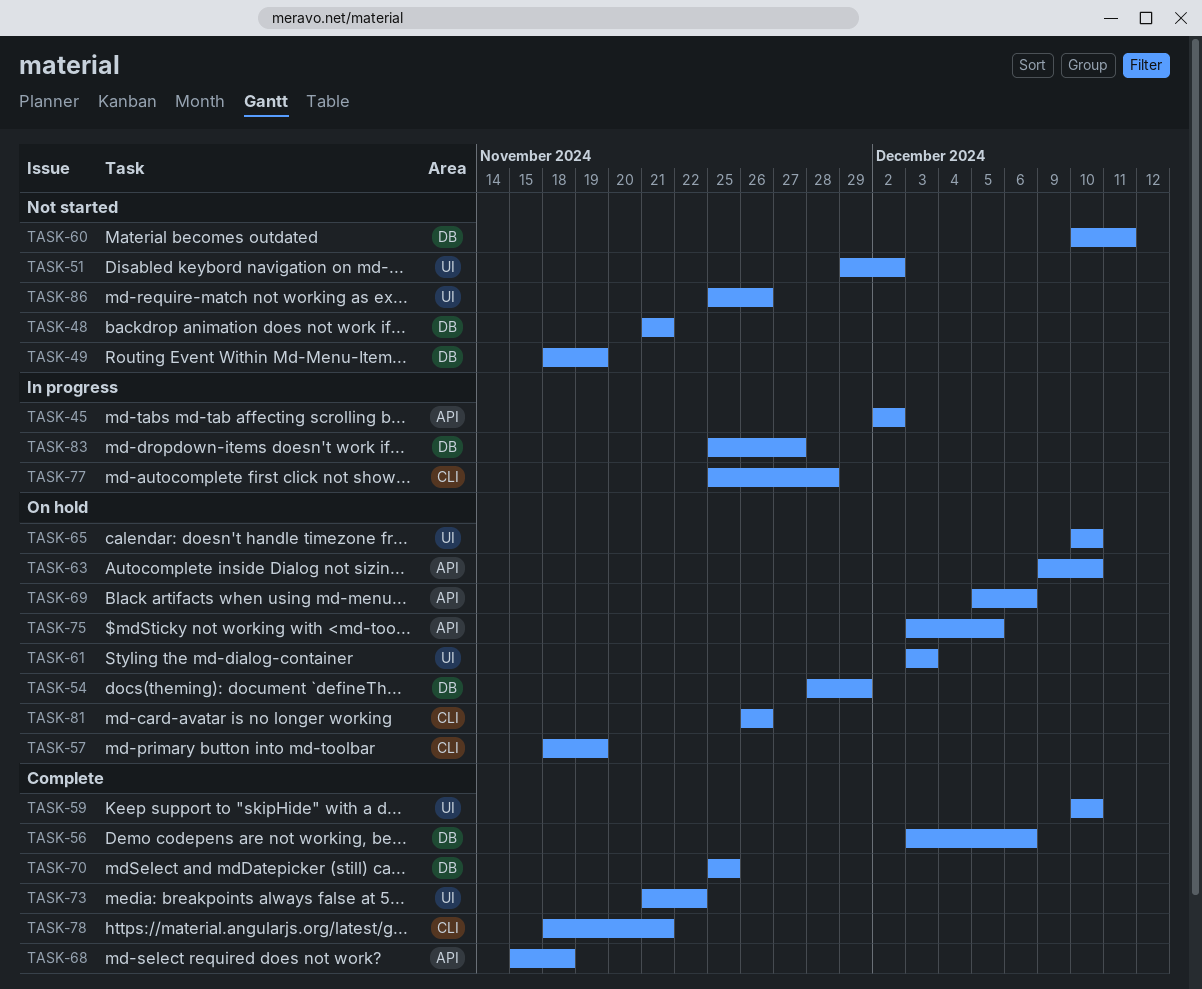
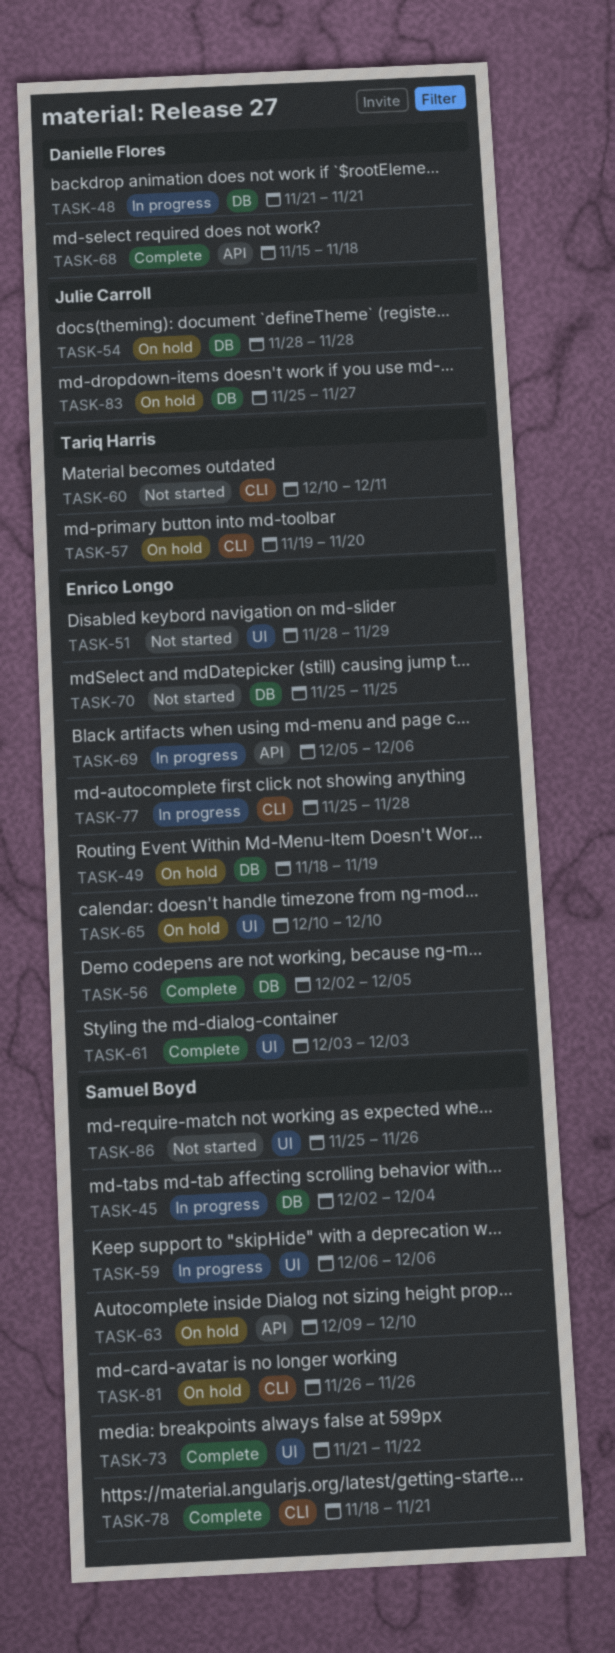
TASK-45, label: API -> DB
TASK-45, due: Dec 2 -> Dec 4
TASK-48, status: Not started -> In progress
TASK-49, status: Not started -> On hold
TASK-51, start: Nov 29 -> Nov 28
TASK-51, due: Dec 2 -> Nov 29
TASK-54, due: Nov 29 -> Nov 28
TASK-56, start: Dec 3 -> Dec 2
TASK-56, due: Dec 6 -> Dec 5
TASK-57, start: Nov 18 -> Nov 19
TASK-57, due: Nov 19 -> Nov 20
TASK-59, status: Complete -> In progress
TASK-59, start: Dec 10 -> Dec 6
TASK-59, due: Dec 10 -> Dec 6
TASK-60, label: DB -> CLI
TASK-61, status: On hold -> Complete
TASK-69, status: On hold -> In progress
TASK-70, status: Complete -> Not started
TASK-75: present -> none
TASK-83, status: In progress -> On hold

